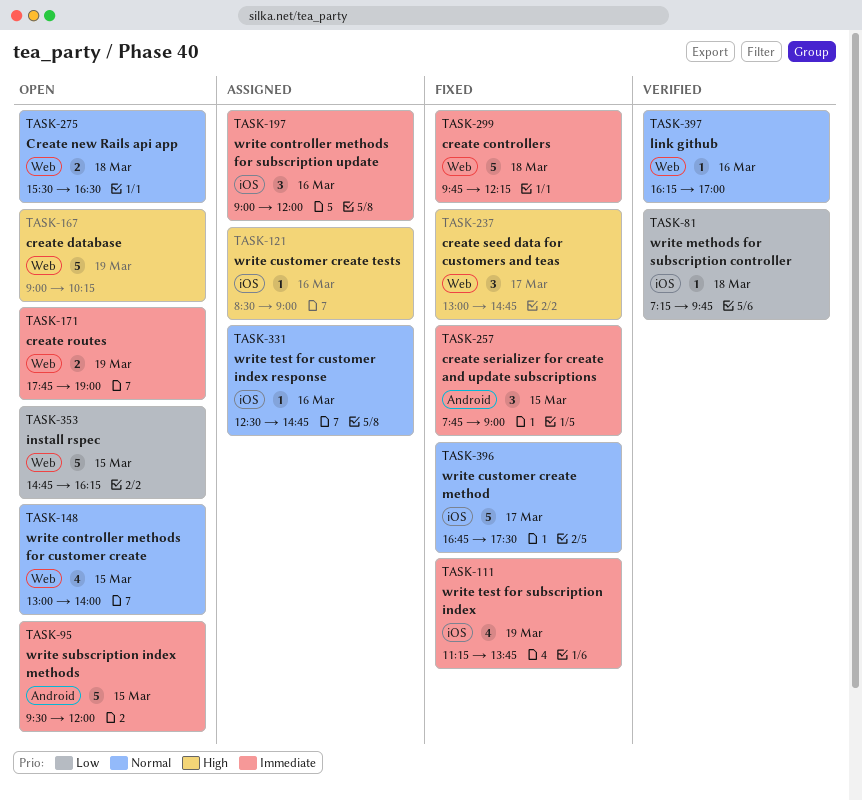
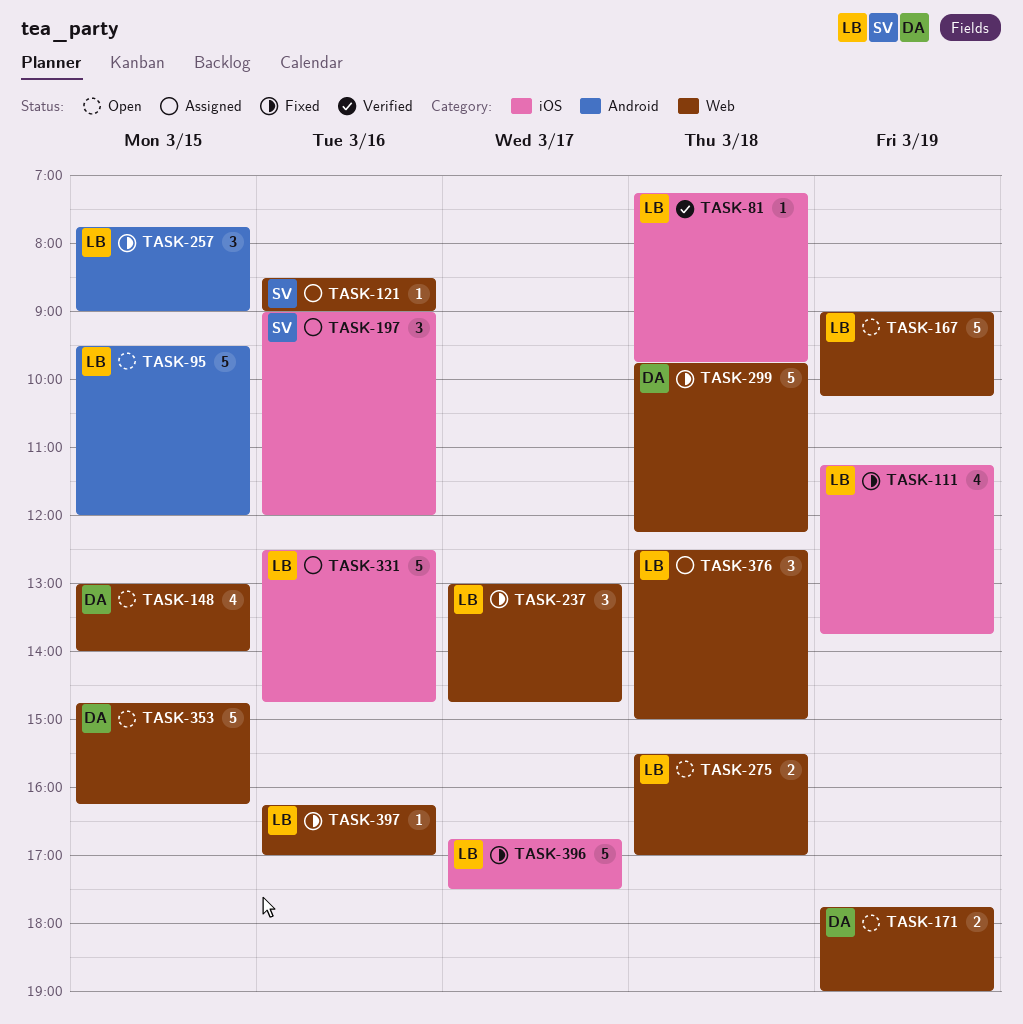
TASK-121, label: iOS -> Web
TASK-275, ends: 16:30 -> 17:00
TASK-331, estimate: 1 -> 5
TASK-376: none -> present
TASK-397, status: Verified -> Fixed

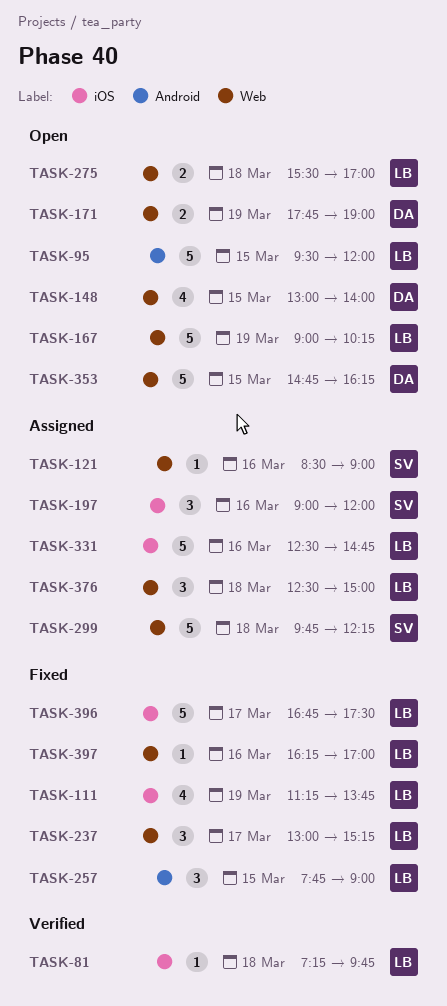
TASK-237, ends: 14:45 -> 15:15
TASK-299, status: Fixed -> Assigned
TASK-299, owner: DA -> SV

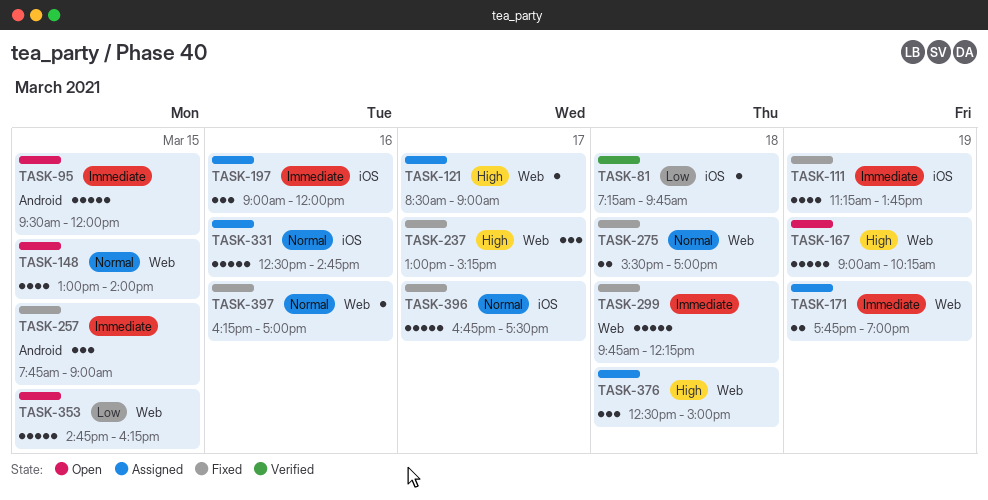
TASK-121, day: Mar 16 -> Mar 17
TASK-171, status: Open -> Assigned
TASK-275, status: Open -> Fixed
TASK-299, status: Assigned -> Fixed

